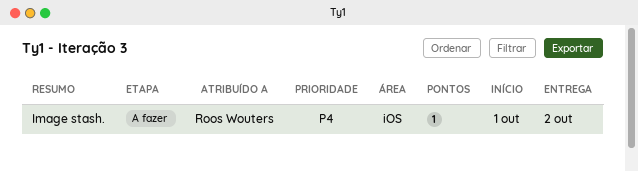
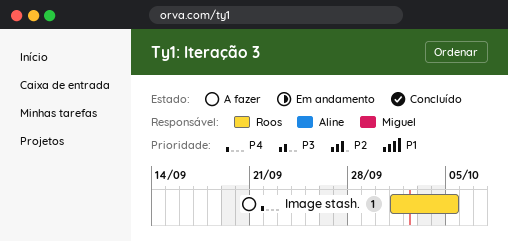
Image stash., due: Oct 2 -> Oct 5

